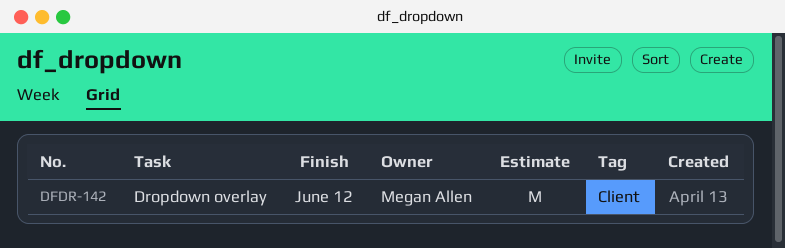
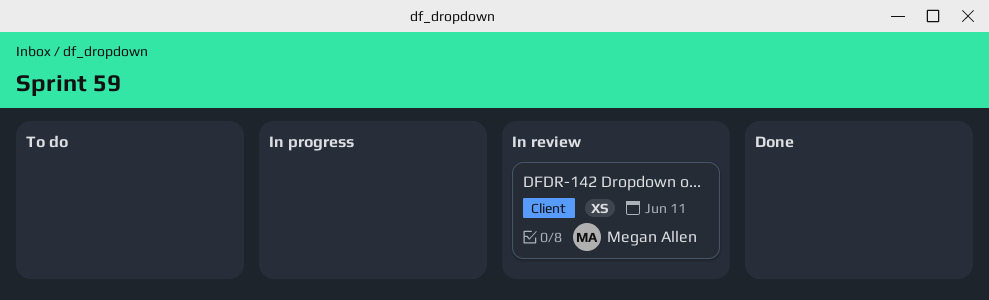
DFDR-142, estimate: M -> XS
DFDR-142, due: Jun 12 -> Jun 11

